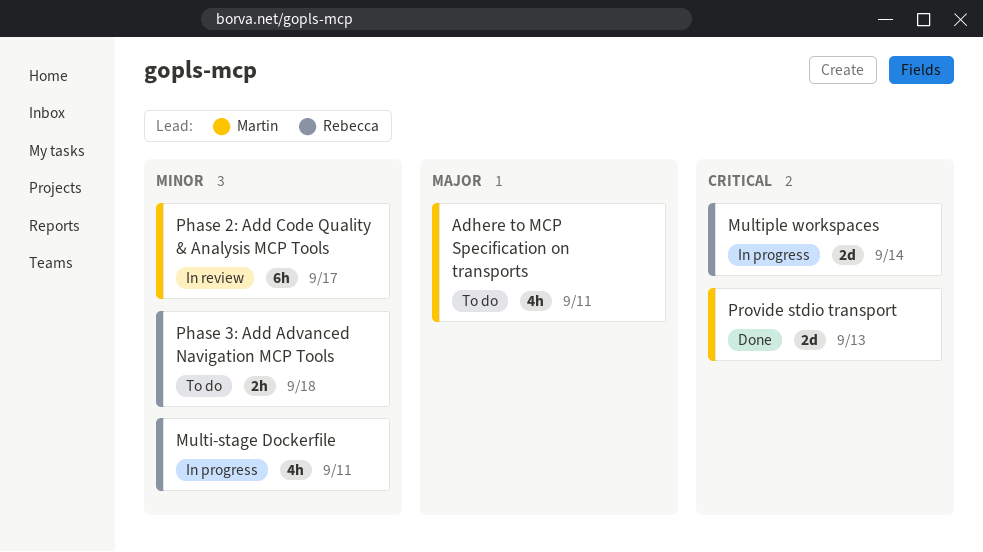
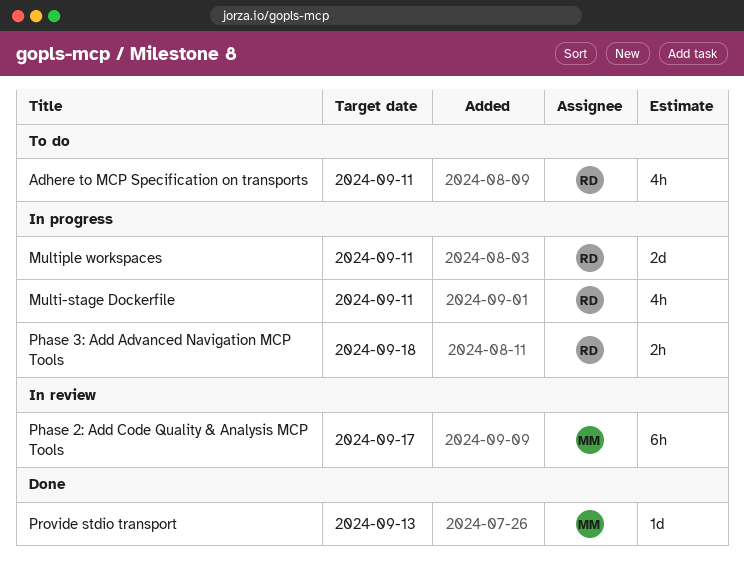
Adhere to MCP Specification on transports, owner: Martin -> Rebecca
Multiple workspaces, due: Sep 14 -> Sep 11
Phase 3: Add Advanced Navigation MCP Tools, status: To do -> In progress
Provide stdio transport, estimate: 2d -> 1d

